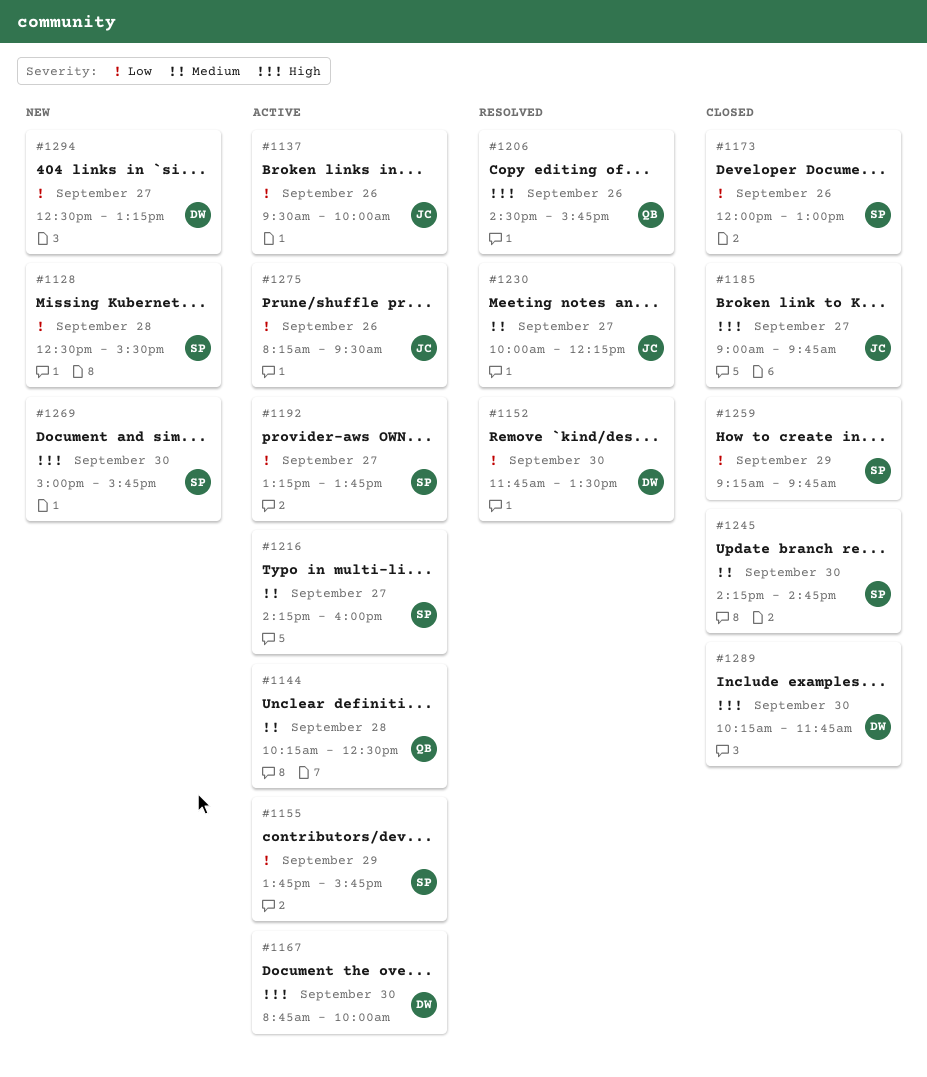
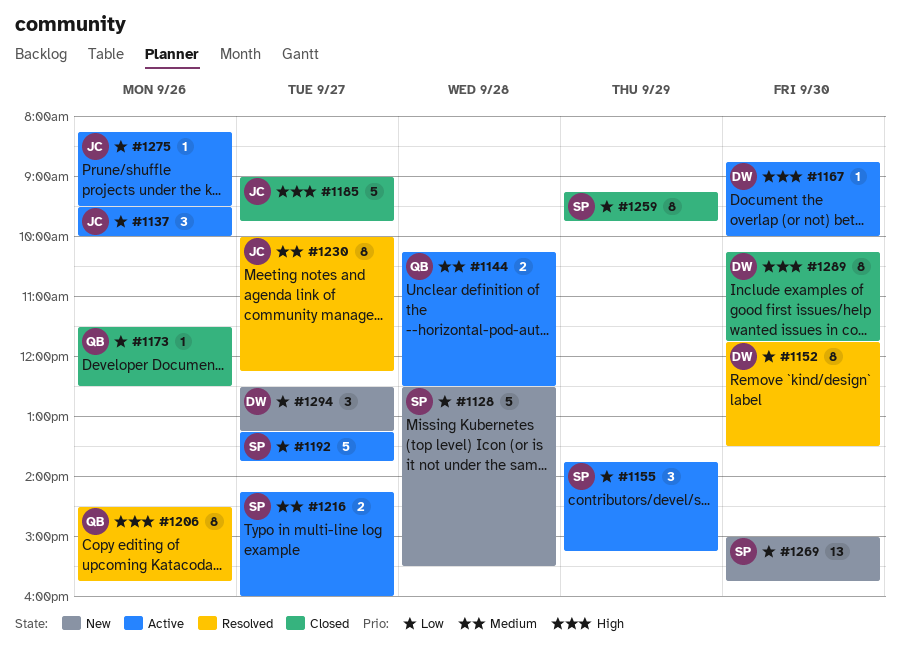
#1155, ends: 15:45 -> 15:15
#1173, owner: SP -> QB
#1173, begins: 12:00 -> 11:30
#1173, ends: 13:00 -> 12:30
#1245: present -> none
#1269, priority: High -> Low

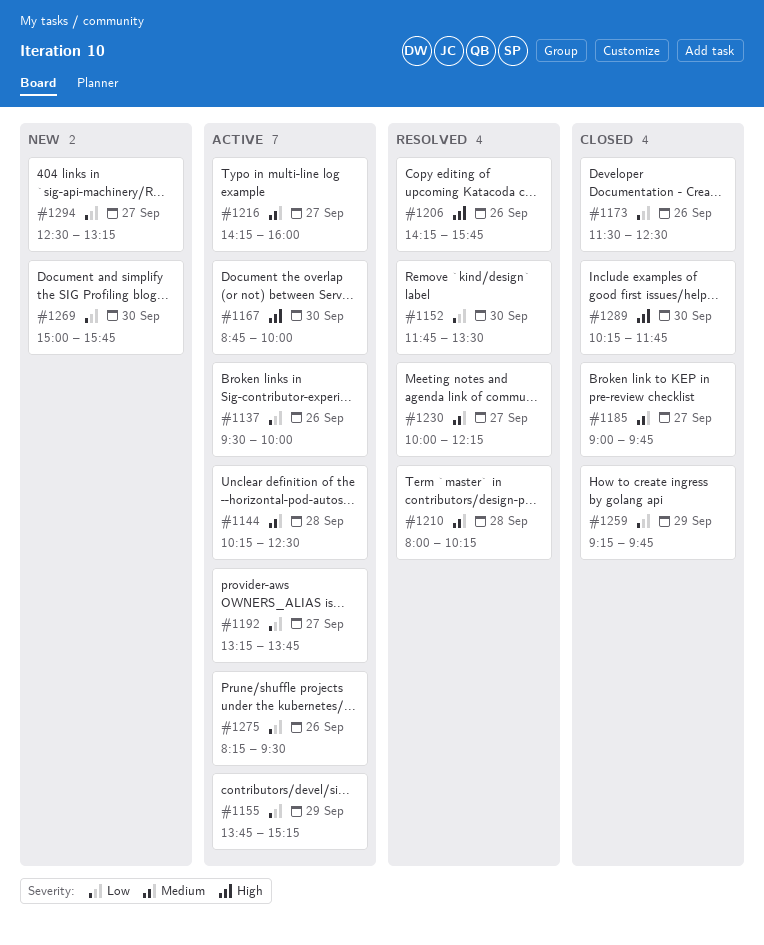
#1128: present -> none
#1185, priority: High -> Medium
#1206, begins: 14:30 -> 14:15
#1210: none -> present

